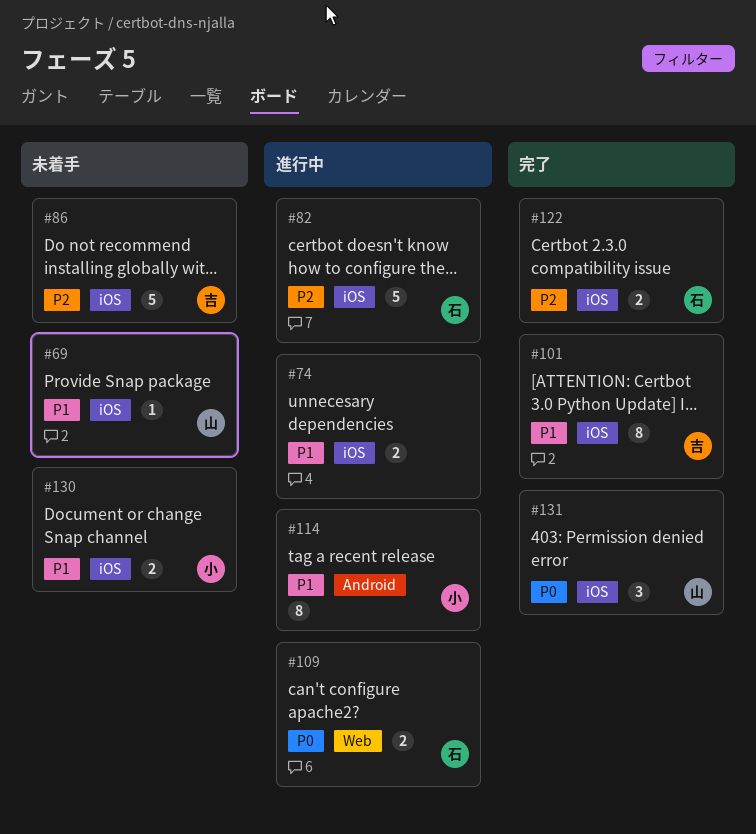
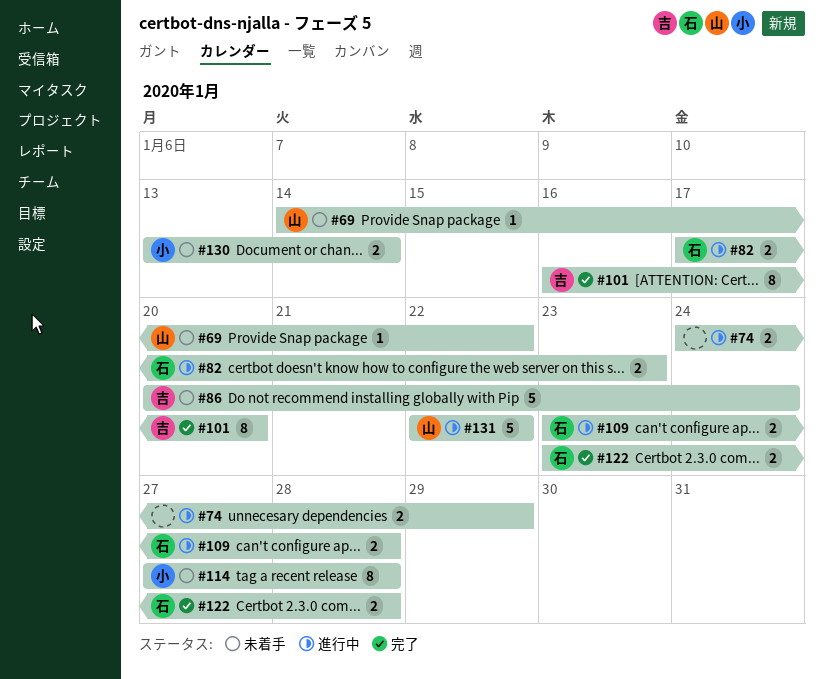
#82, estimate: 5 -> 2
#114, status: 進行中 -> 未着手
#131, status: 完了 -> 進行中
#131, estimate: 3 -> 5

